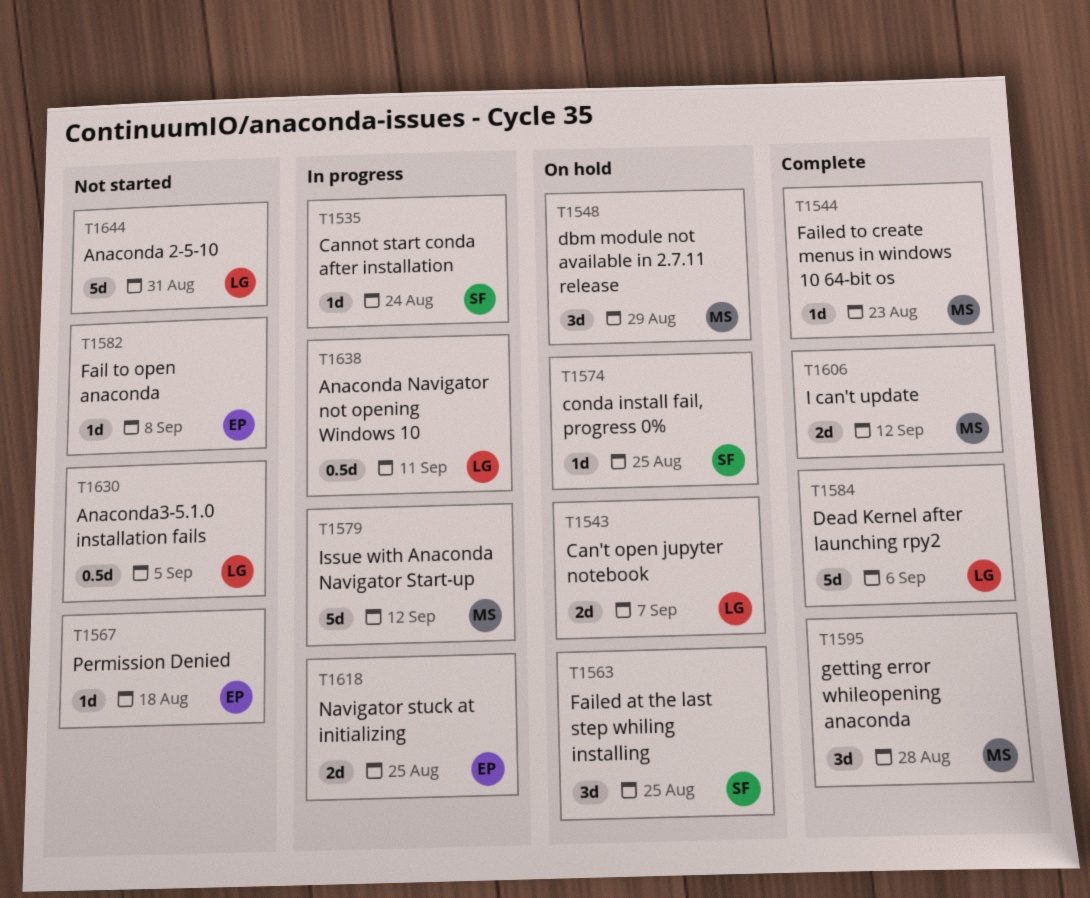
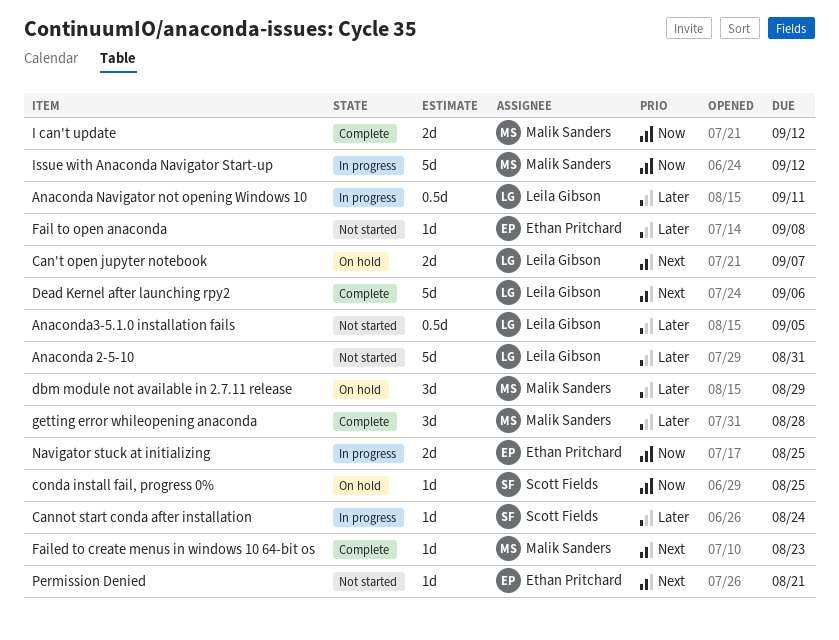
Failed at the last step whiling installing: present -> none
Permission Denied, due: Aug 18 -> Aug 21

